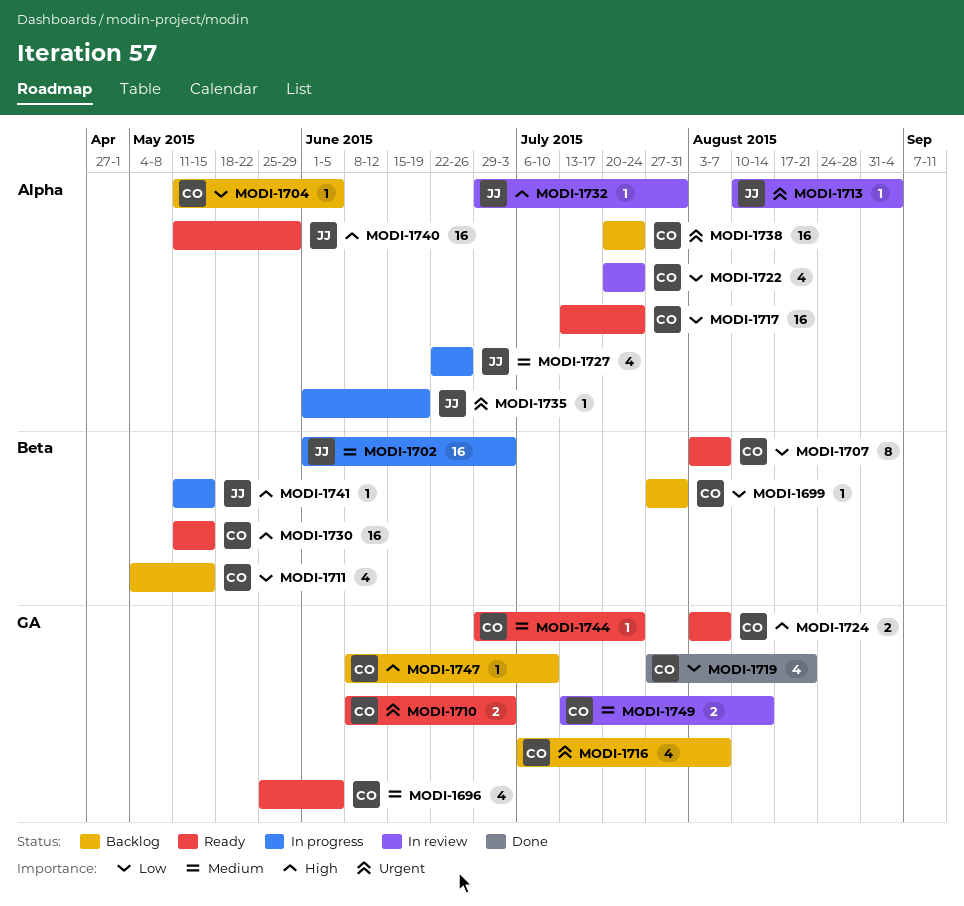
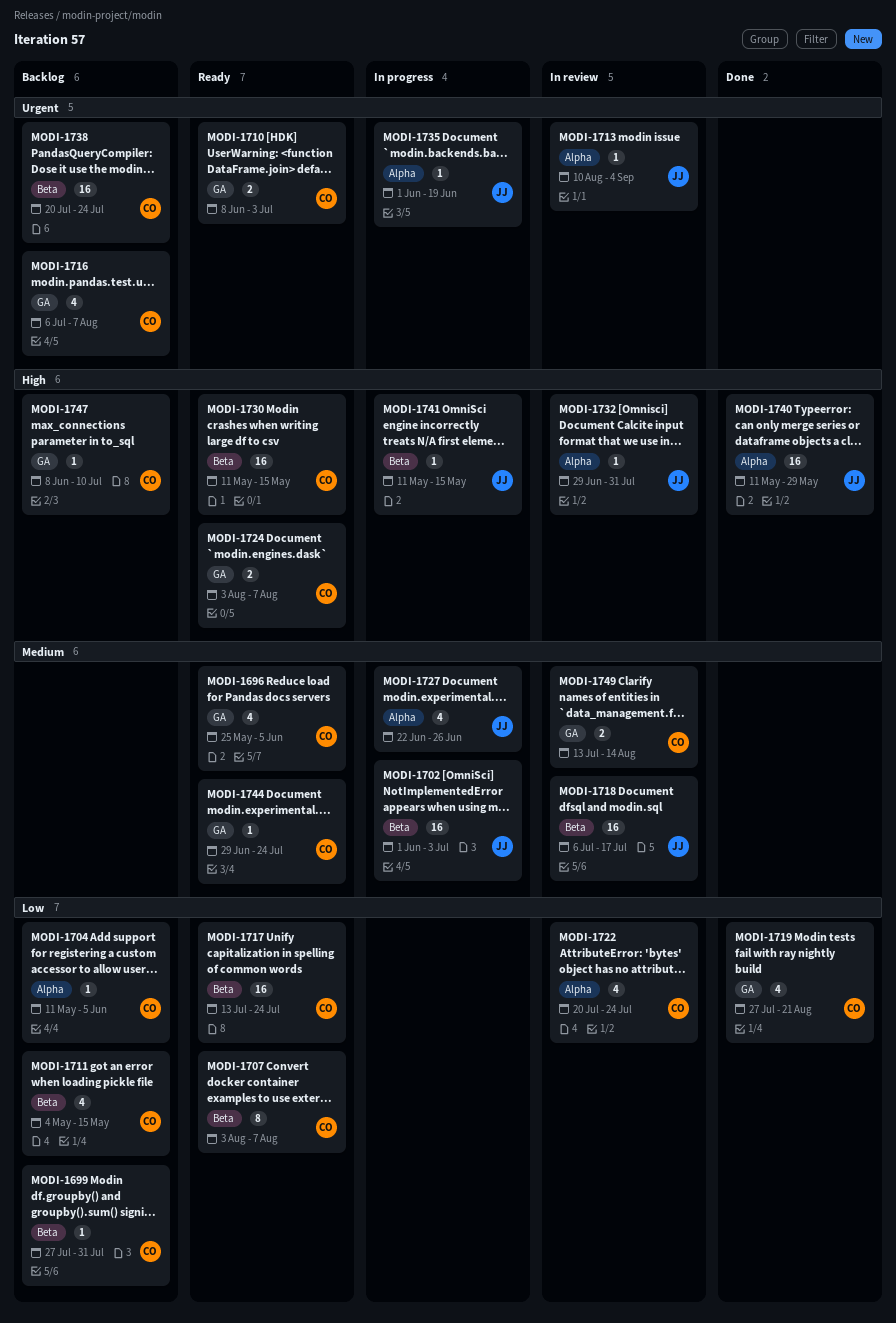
MODI-1717, label: Alpha -> Beta
MODI-1718: none -> present
MODI-1738, label: Alpha -> Beta
MODI-1740, status: Ready -> Done

